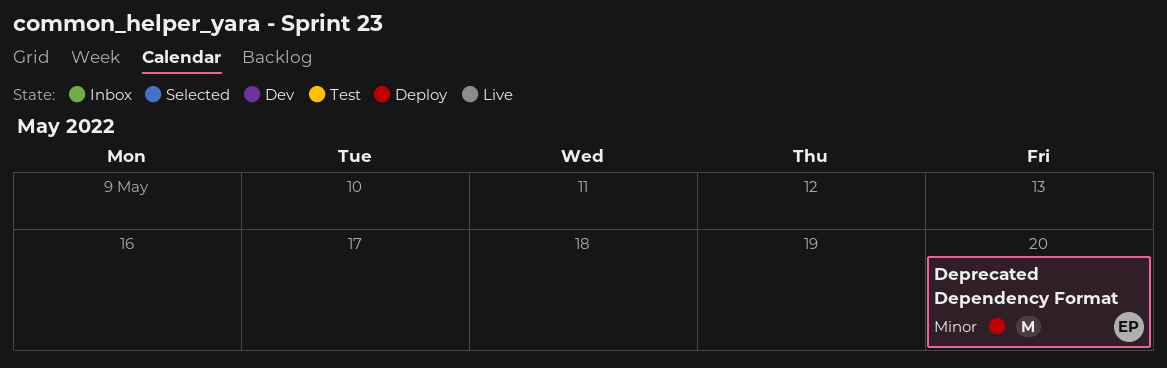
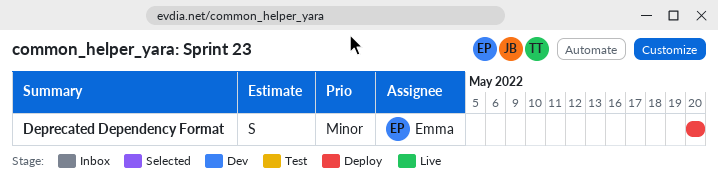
Deprecated Dependency Format, estimate: M -> S

